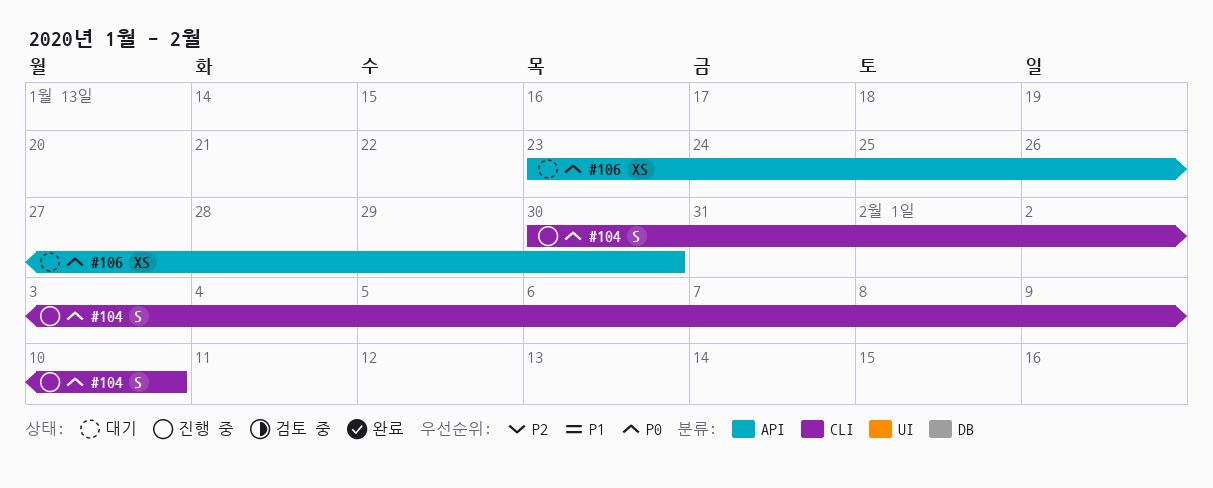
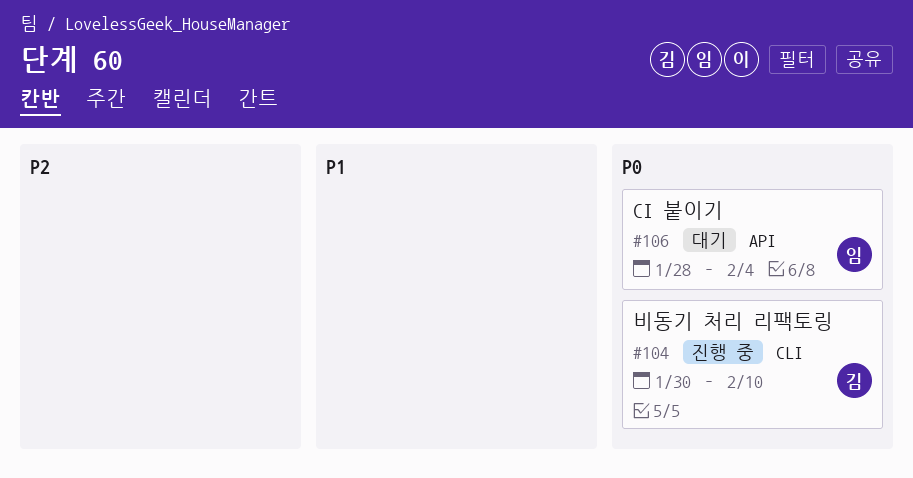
#106, start: Jan 23 -> Jan 28
#106, due: Jan 30 -> Feb 4

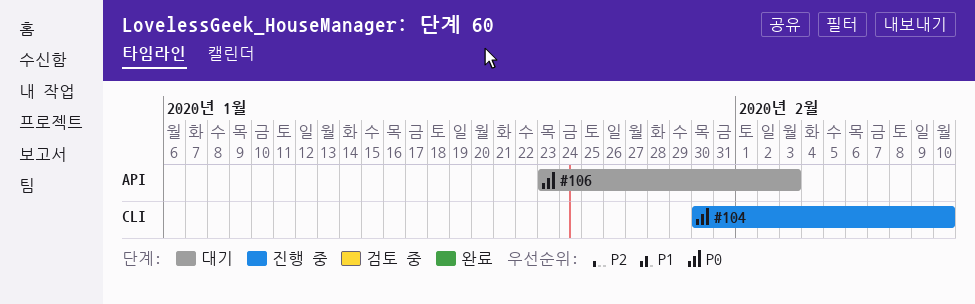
#106, start: Jan 28 -> Jan 23
#106, due: Feb 4 -> Feb 3

